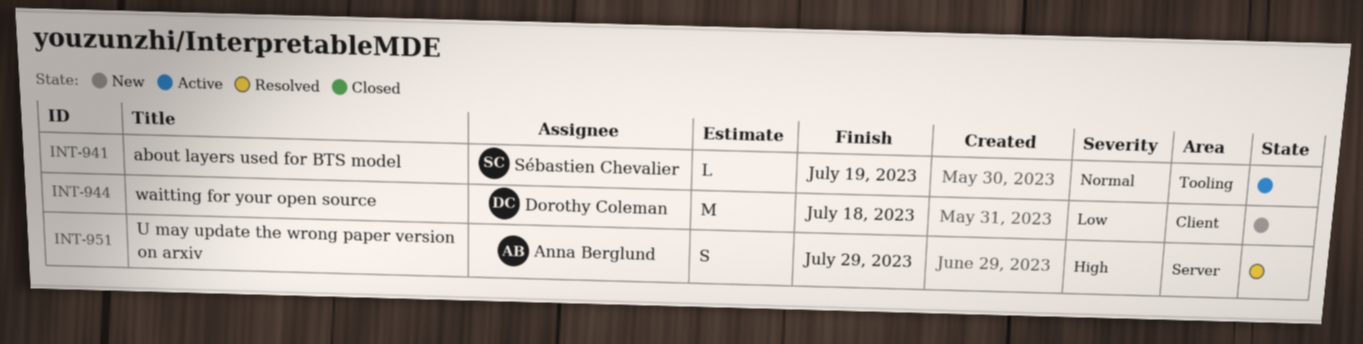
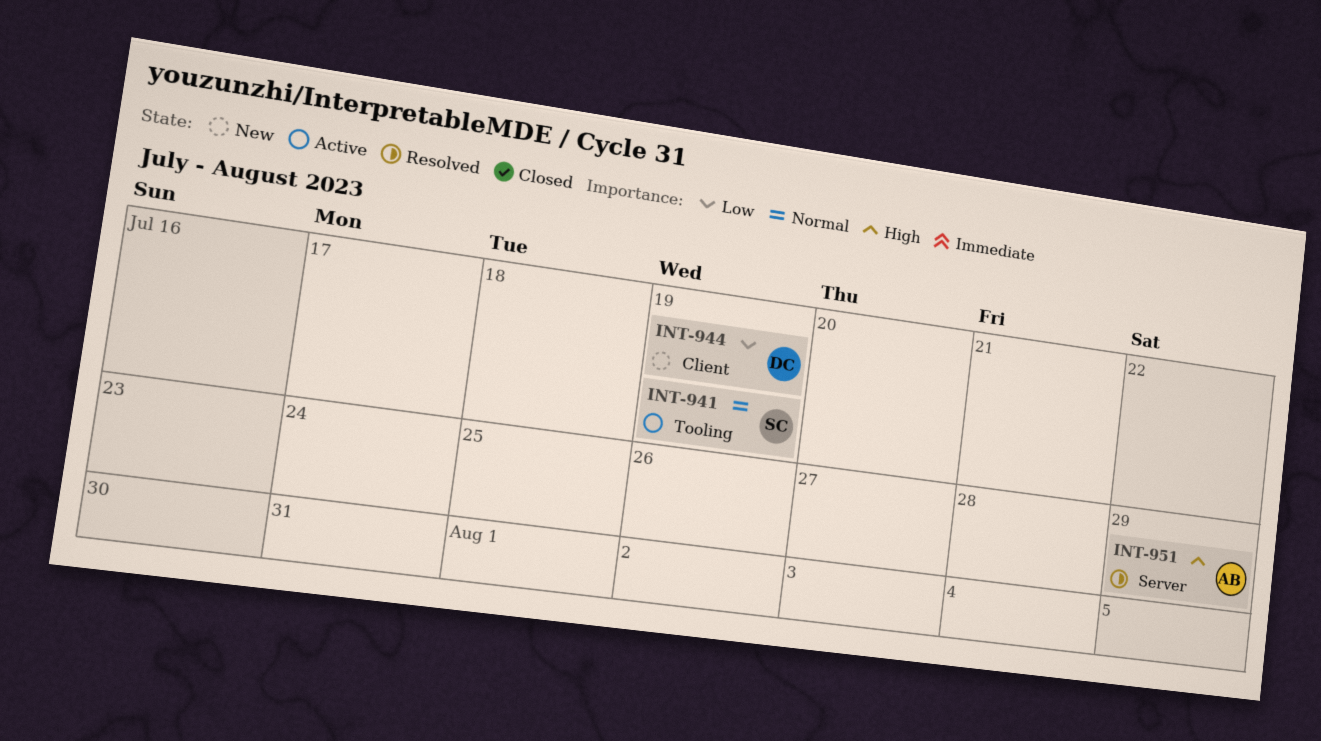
INT-944, due: Jul 18 -> Jul 19

